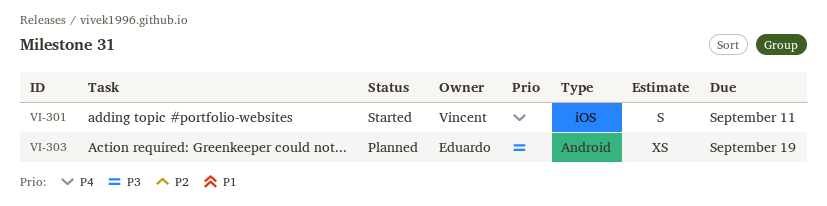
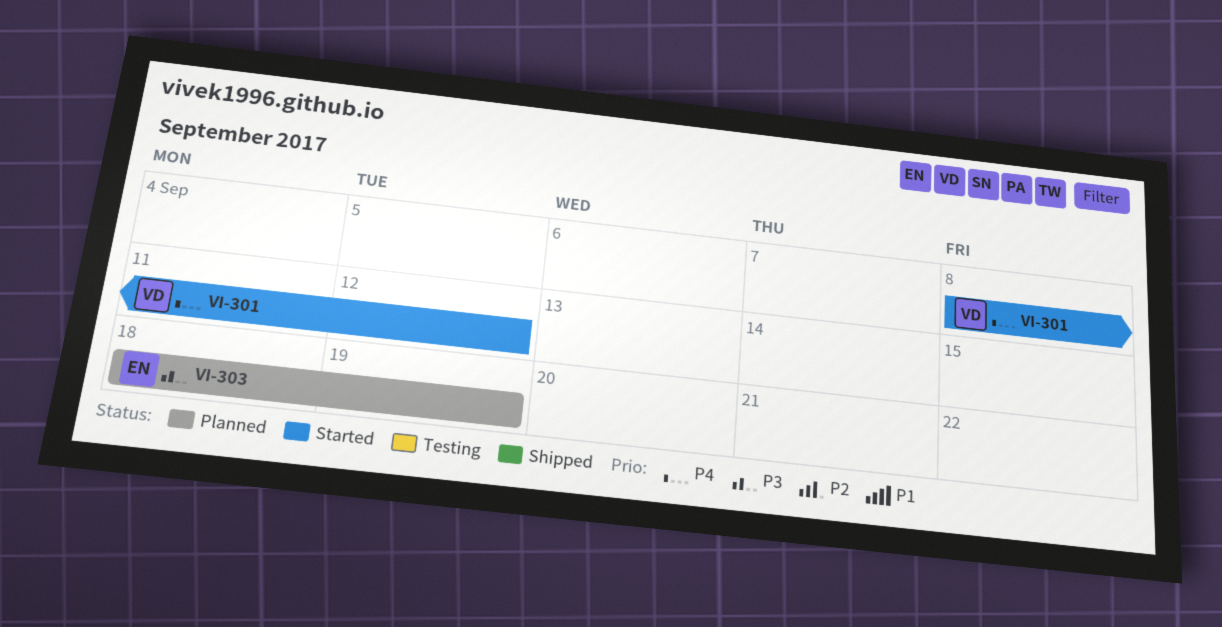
VI-301, due: Sep 11 -> Sep 12

